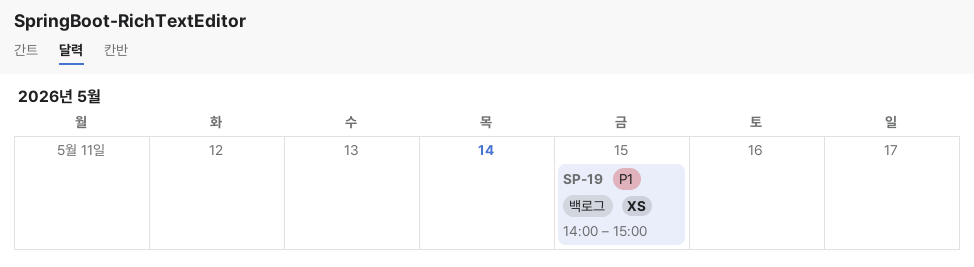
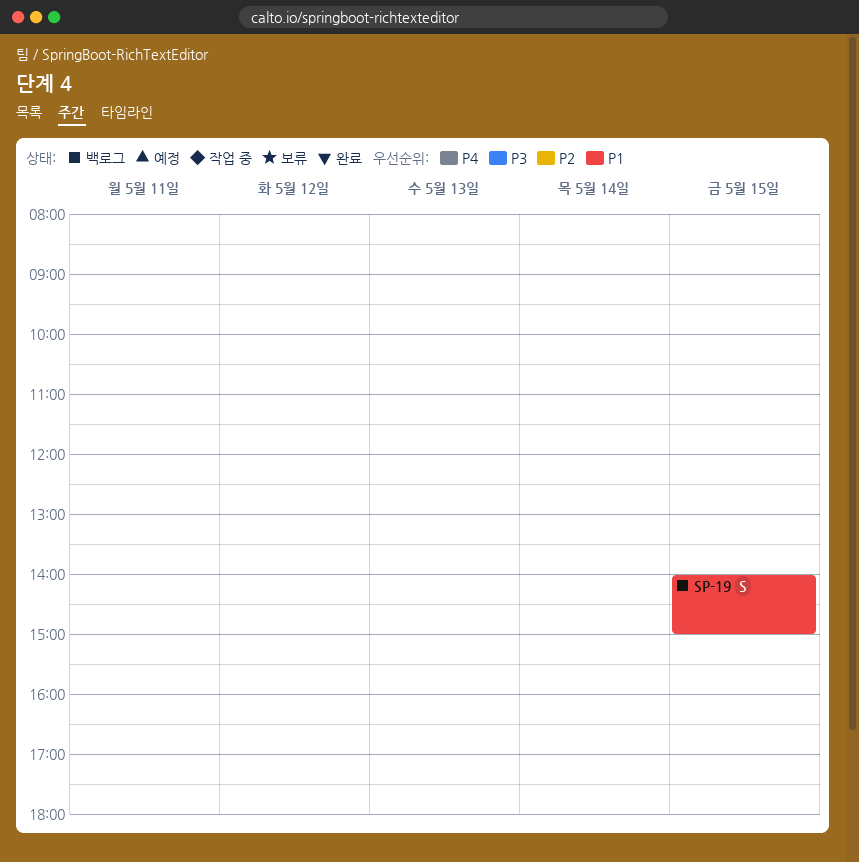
SP-19, estimate: XS -> S

